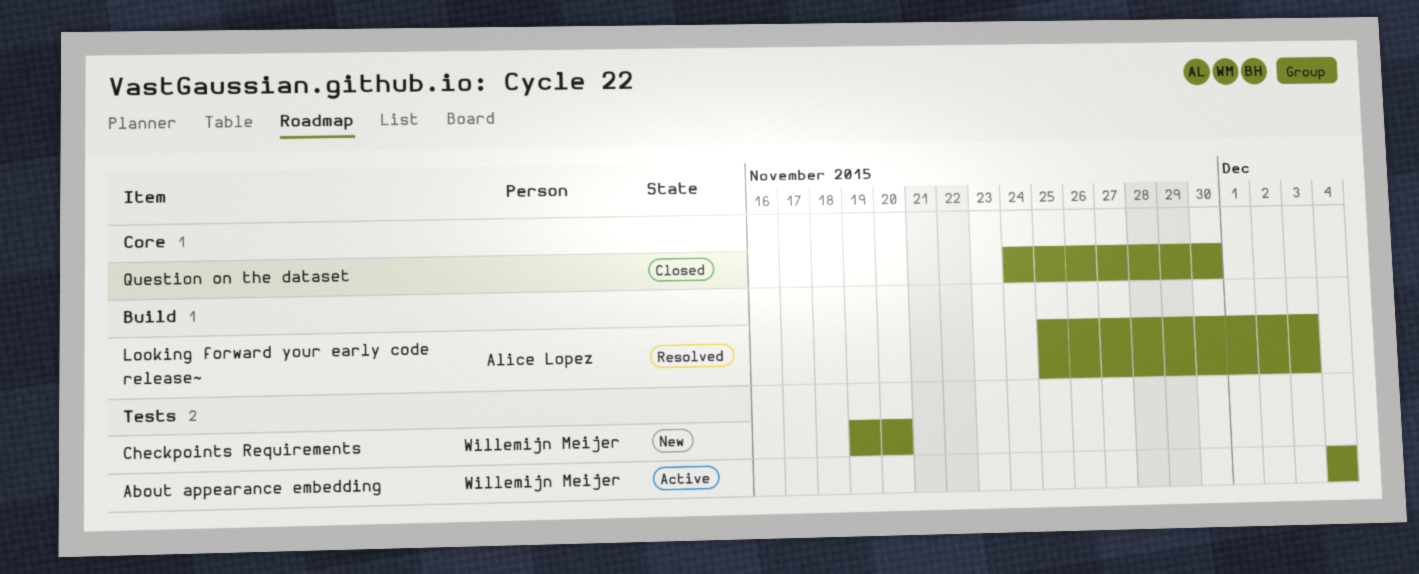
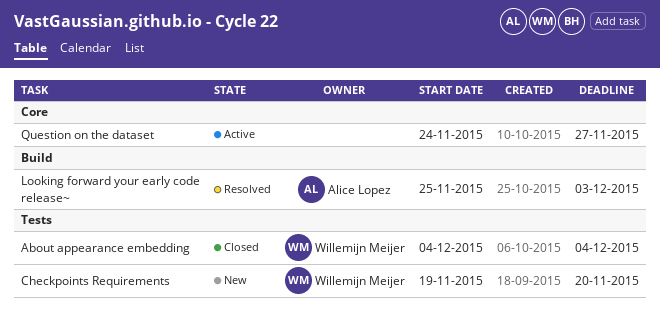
About appearance embedding, status: Active -> Closed
Question on the dataset, status: Closed -> Active
Question on the dataset, due: Nov 30 -> Nov 27

